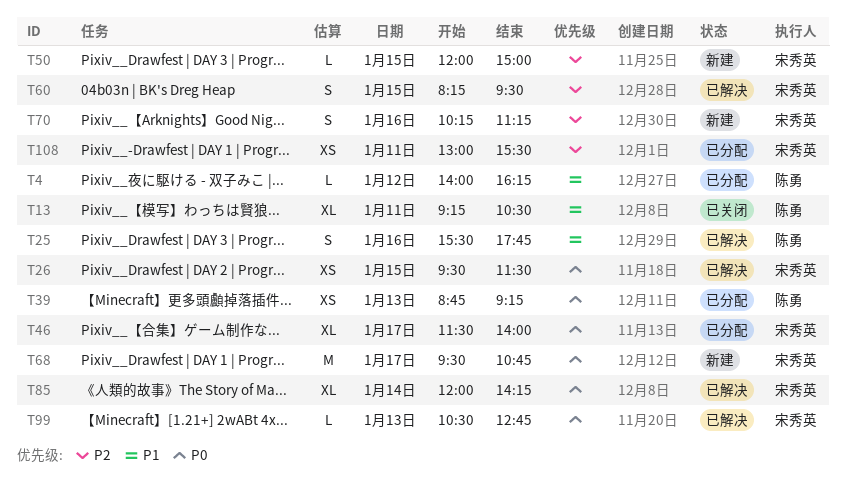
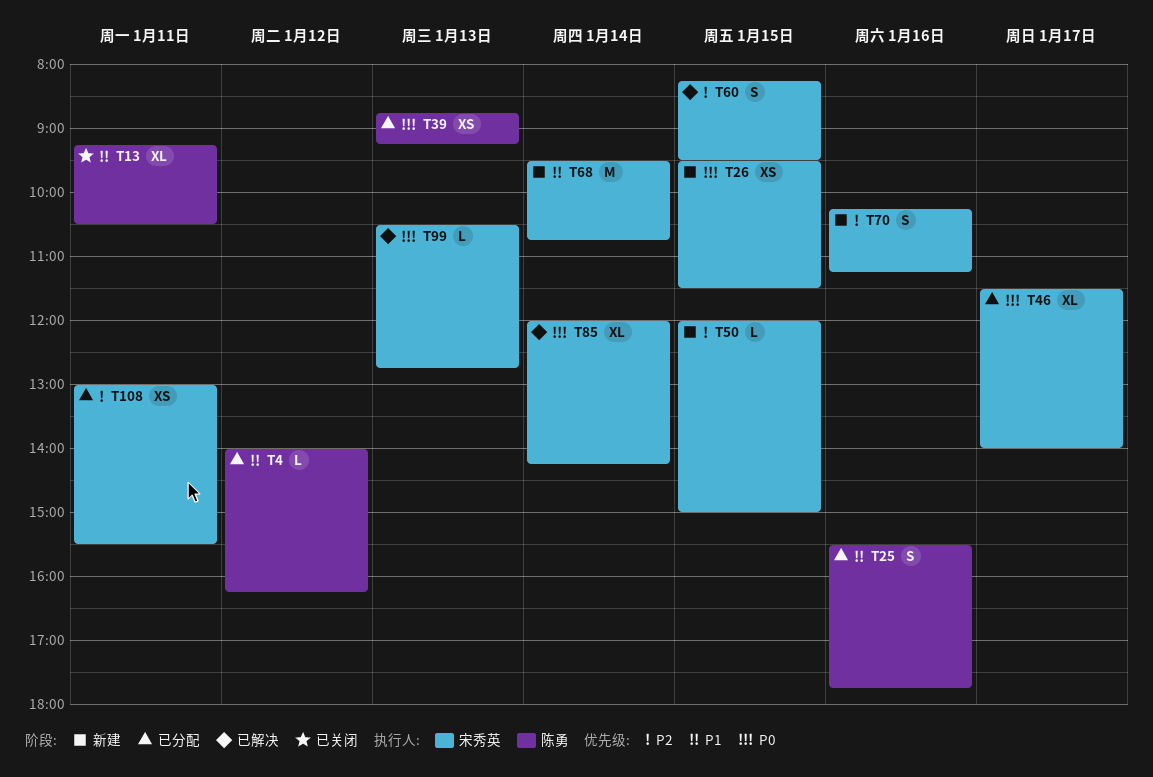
T25, status: 已解决 -> 已分配
T26, status: 已解决 -> 新建
T68, priority: P0 -> P1
T68, day: Jan 17 -> Jan 14

